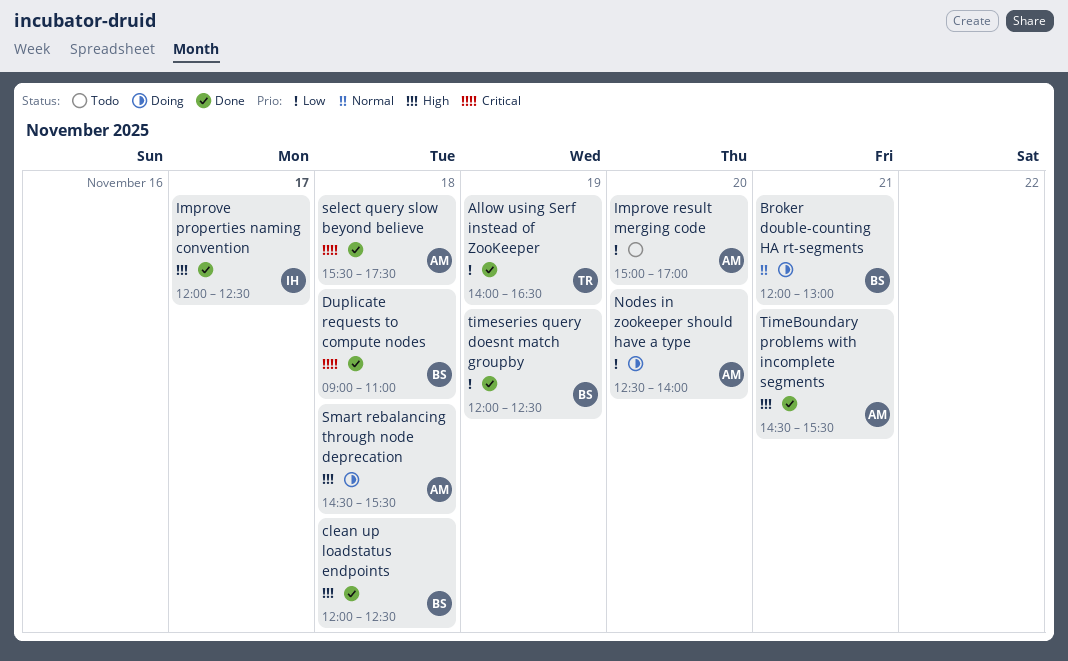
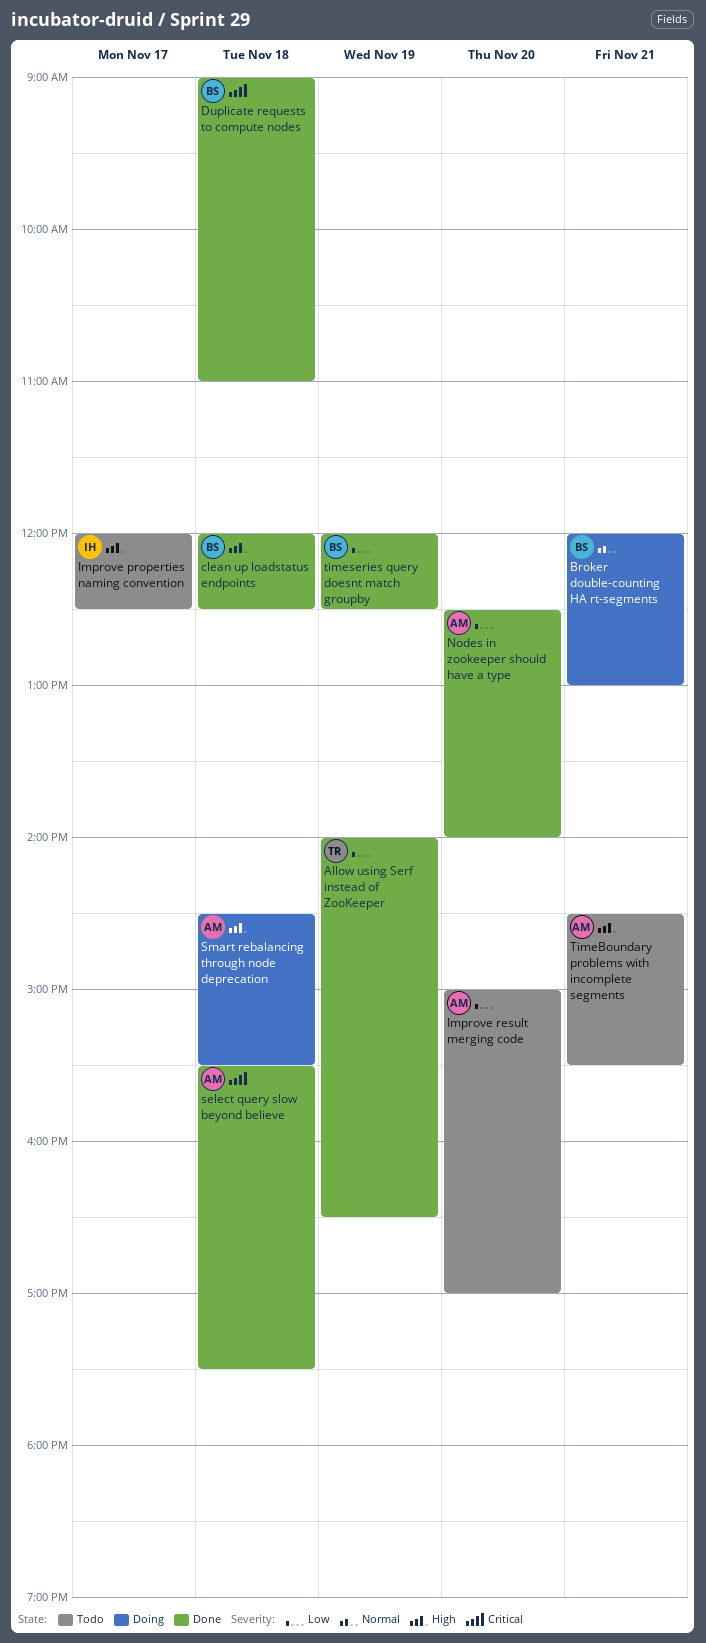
Improve properties naming convention, status: Done -> Todo
Nodes in zookeeper should have a type, status: Doing -> Done
TimeBoundary problems with incomplete segments, status: Done -> Todo

